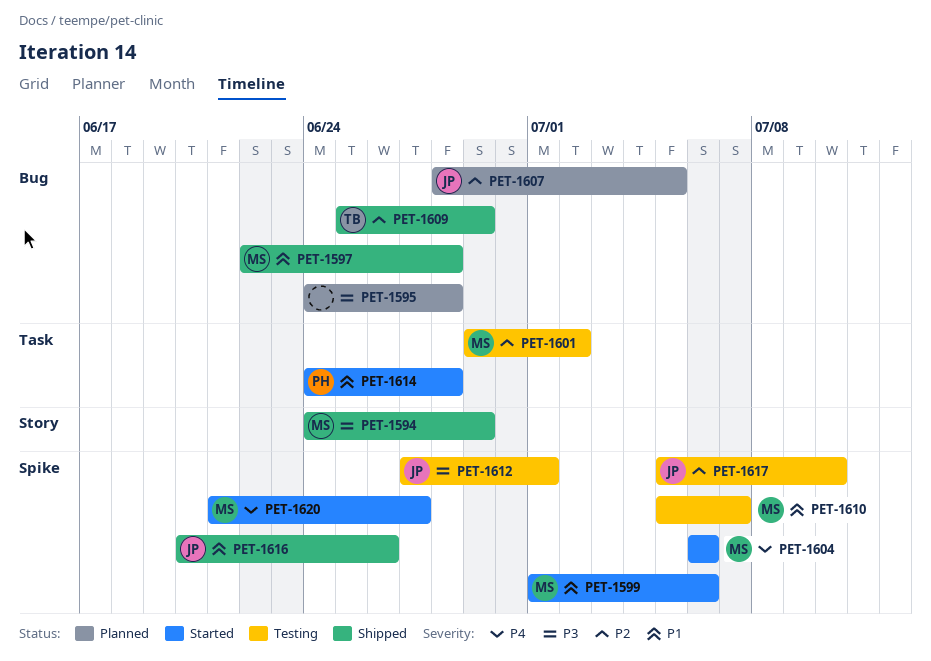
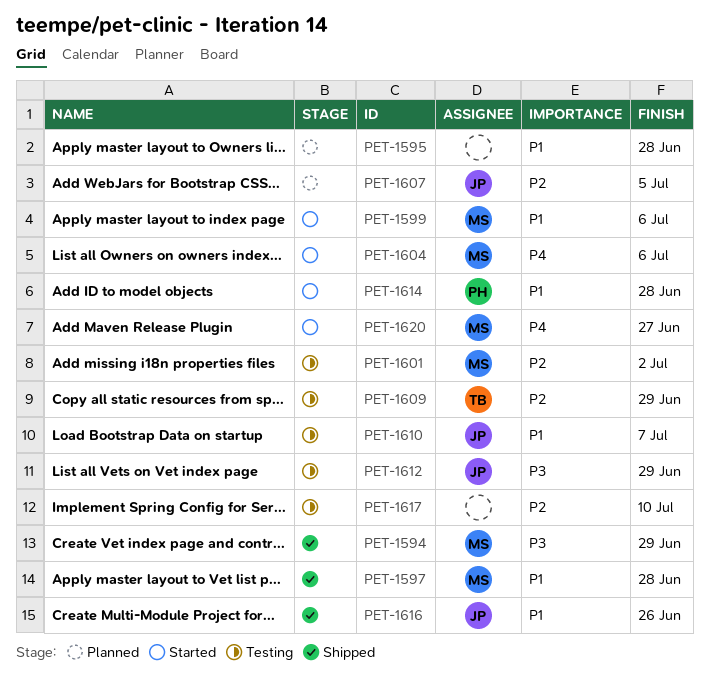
PET-1595, priority: P3 -> P1
PET-1609, status: Shipped -> Testing
PET-1610, owner: MS -> JP
PET-1612, due: Jul 1 -> Jun 29
PET-1617, owner: JP -> none

